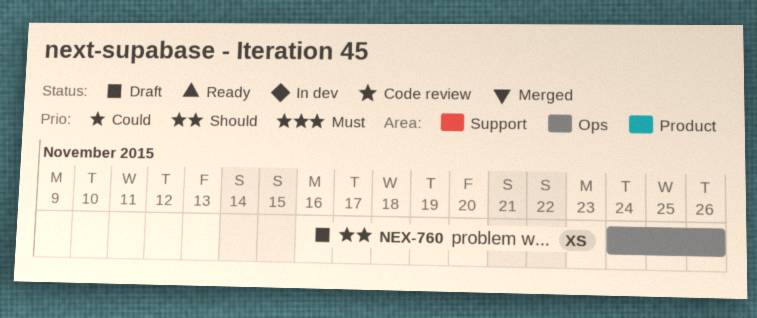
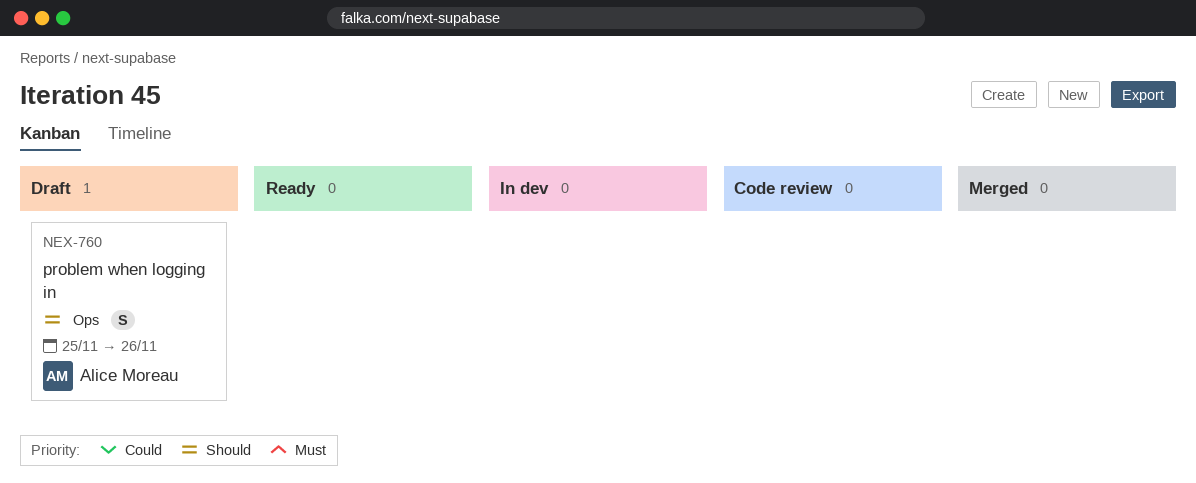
NEX-760, estimate: XS -> S
NEX-760, start: Nov 24 -> Nov 25

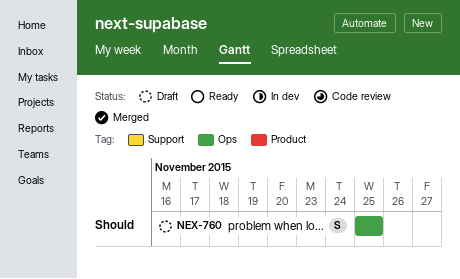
NEX-760, due: Nov 26 -> Nov 25

